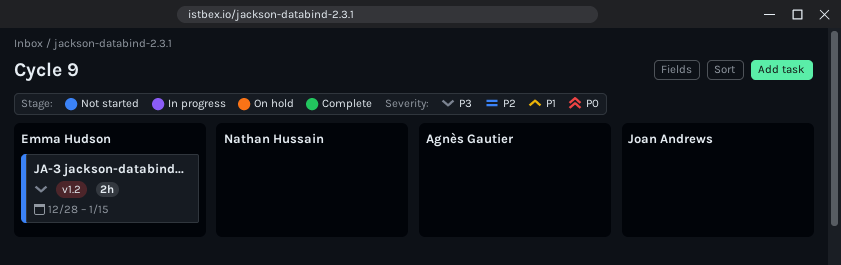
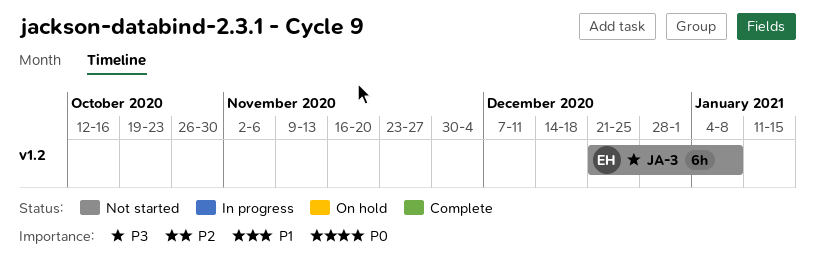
JA-3, estimate: 2h -> 6h
JA-3, start: Dec 28 -> Dec 21
JA-3, due: Jan 15 -> Jan 8

